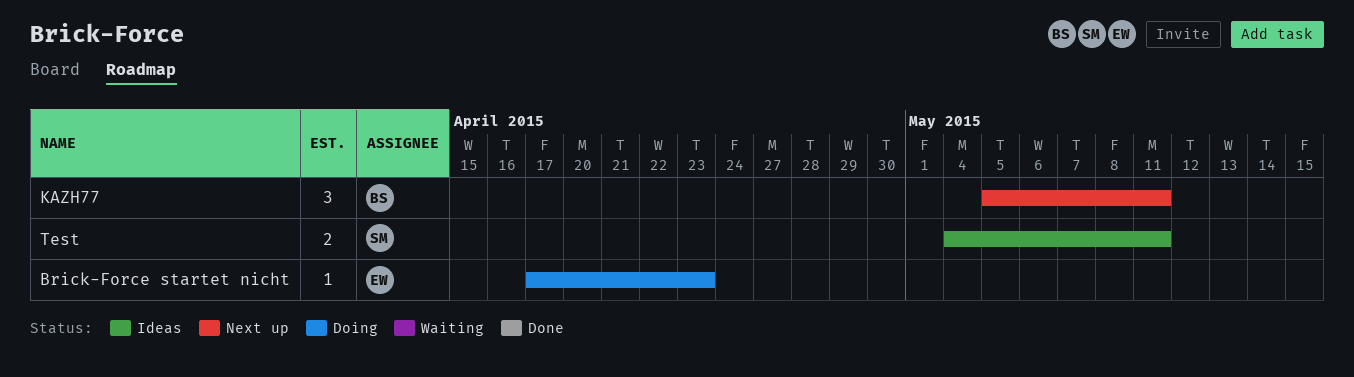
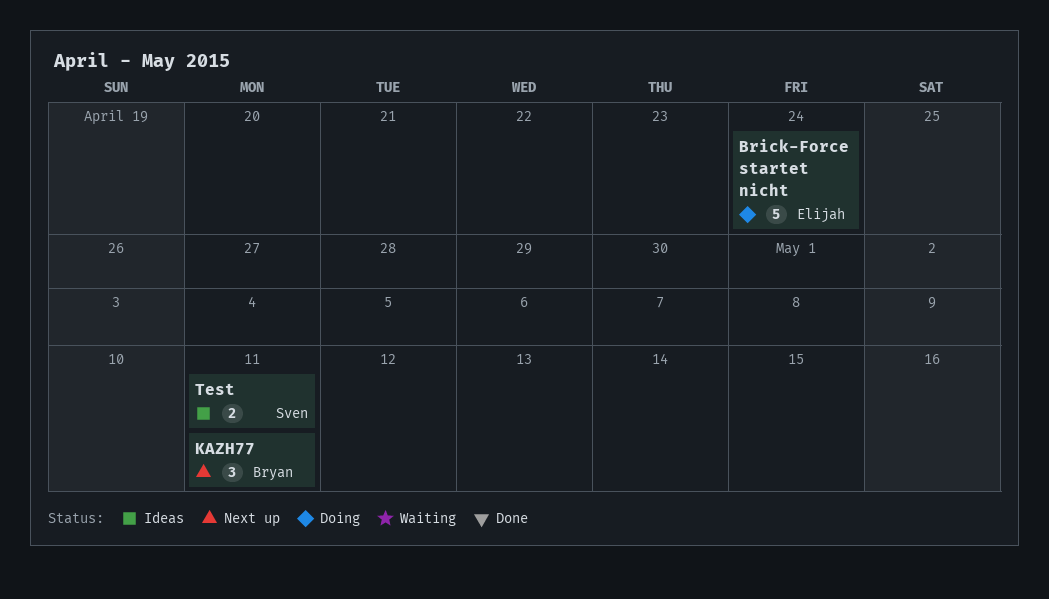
Brick-Force startet nicht, estimate: 1 -> 5
Brick-Force startet nicht, due: Apr 23 -> Apr 24

